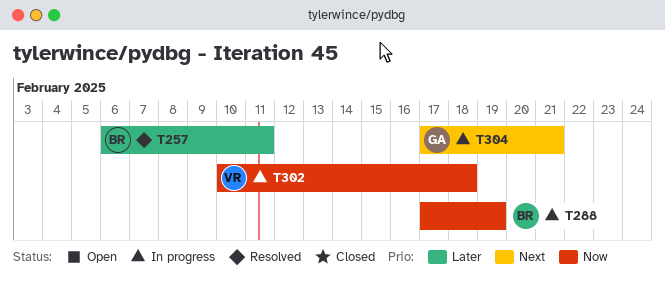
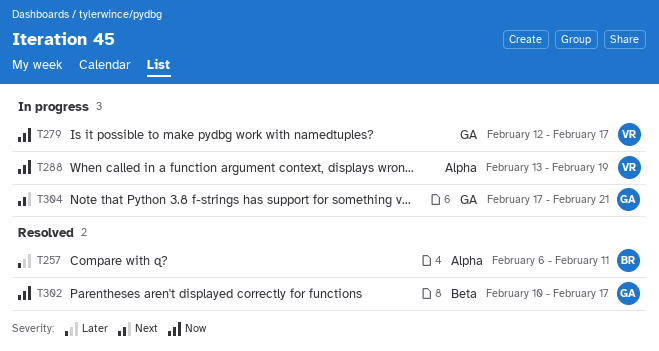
T279: none -> present
T288, owner: BR -> VR
T288, start: Feb 17 -> Feb 13
T302, status: In progress -> Resolved
T302, owner: VR -> GA
T302, due: Feb 18 -> Feb 17

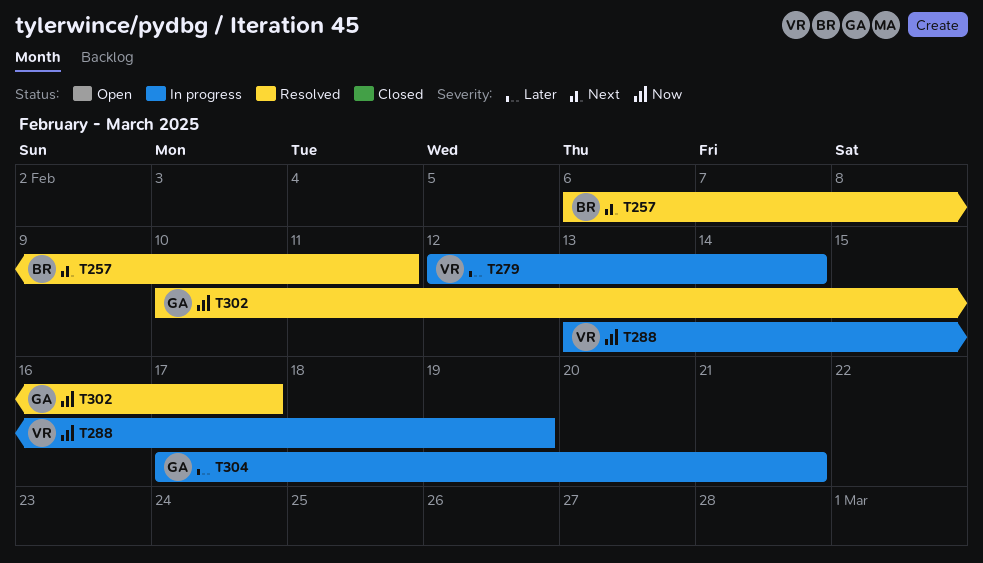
T257, priority: Later -> Next
T279, priority: Now -> Later
T279, due: Feb 17 -> Feb 14
T304, priority: Next -> Later

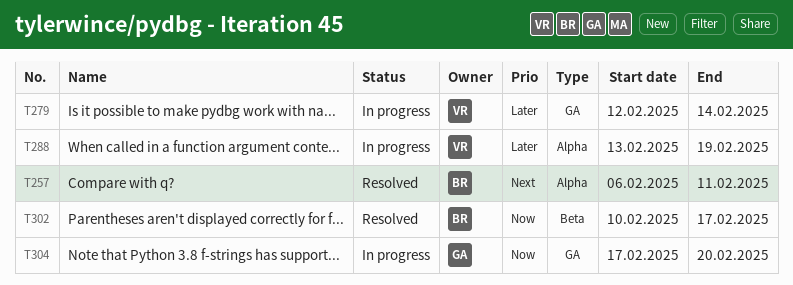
T288, priority: Now -> Later
T302, owner: GA -> BR
T304, priority: Later -> Now
T304, due: Feb 21 -> Feb 20

